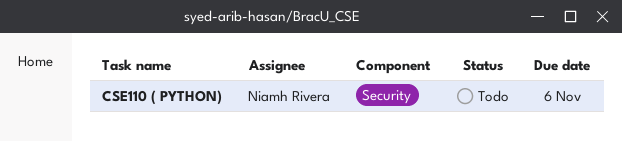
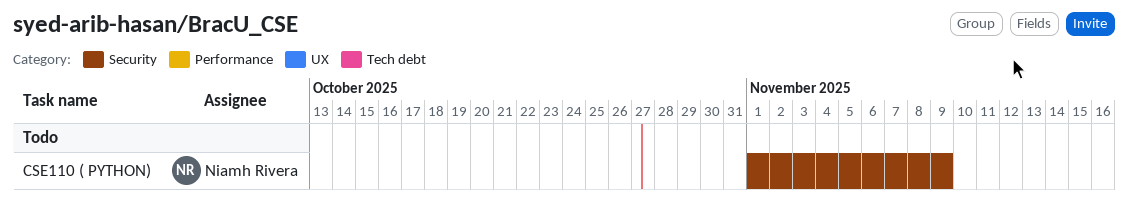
CSE110 ( PYTHON), due: Nov 6 -> Nov 9

